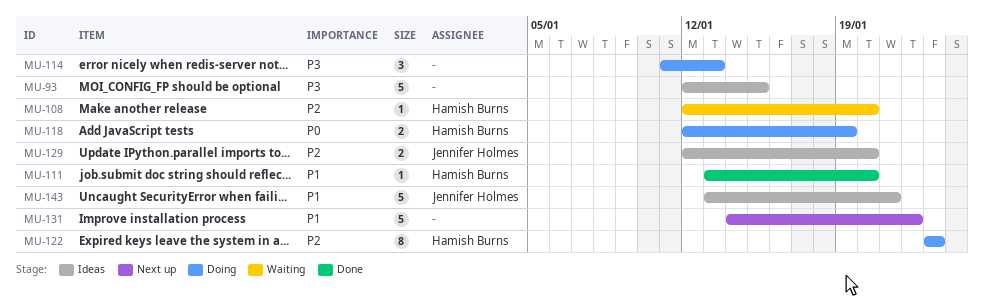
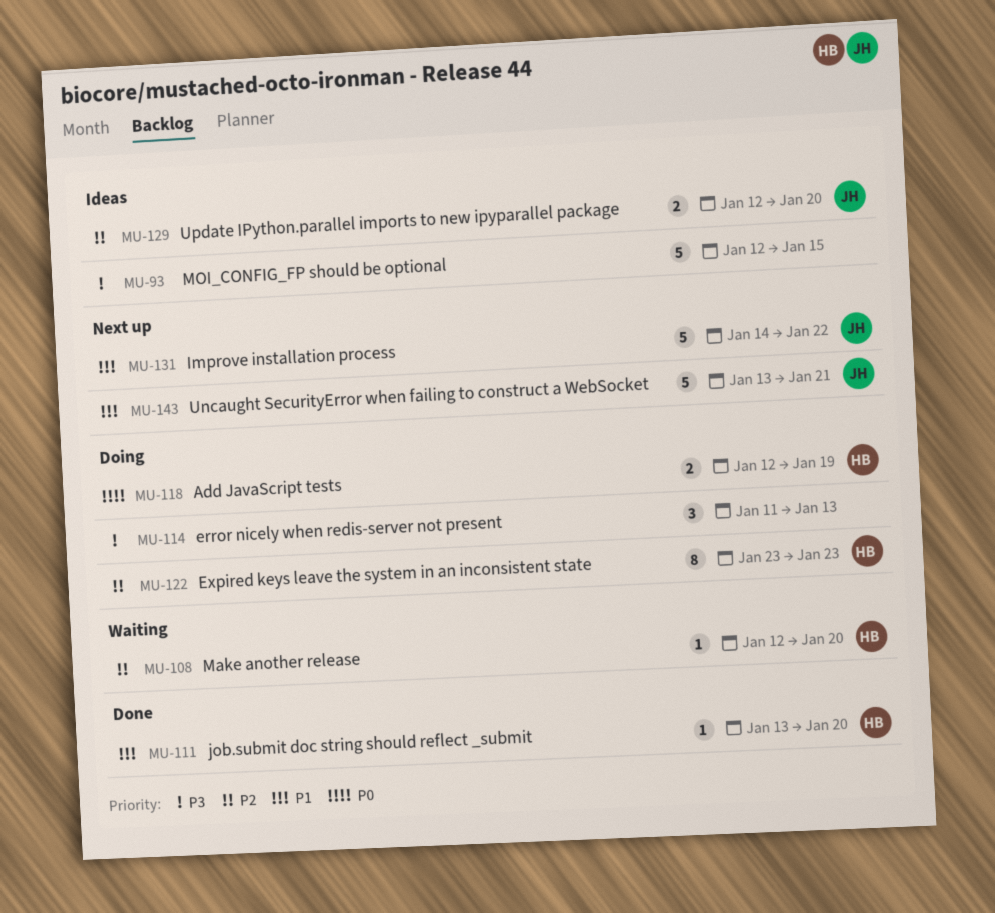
MU-131, owner: none -> Jennifer Holmes
MU-143, status: Ideas -> Next up

